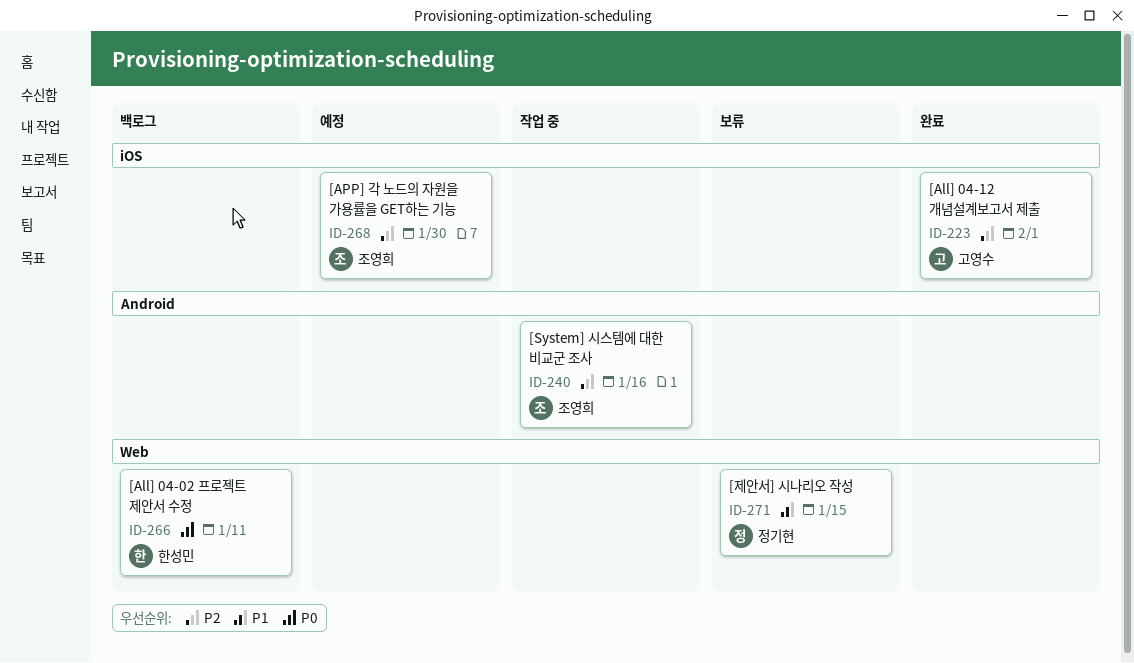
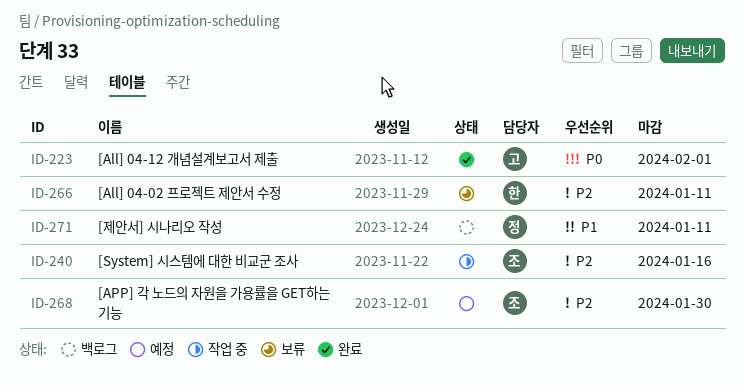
ID-223, priority: P2 -> P0
ID-266, status: 백로그 -> 보류
ID-266, priority: P0 -> P2
ID-271, status: 보류 -> 백로그
ID-271, due: Jan 15 -> Jan 11

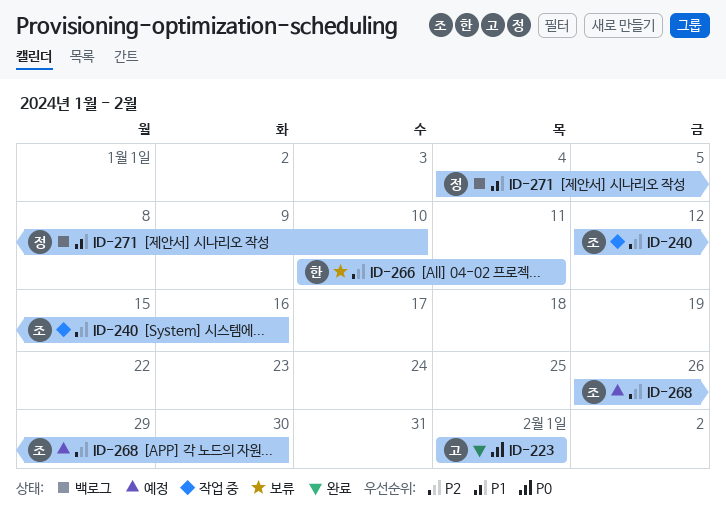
ID-271, due: Jan 11 -> Jan 10

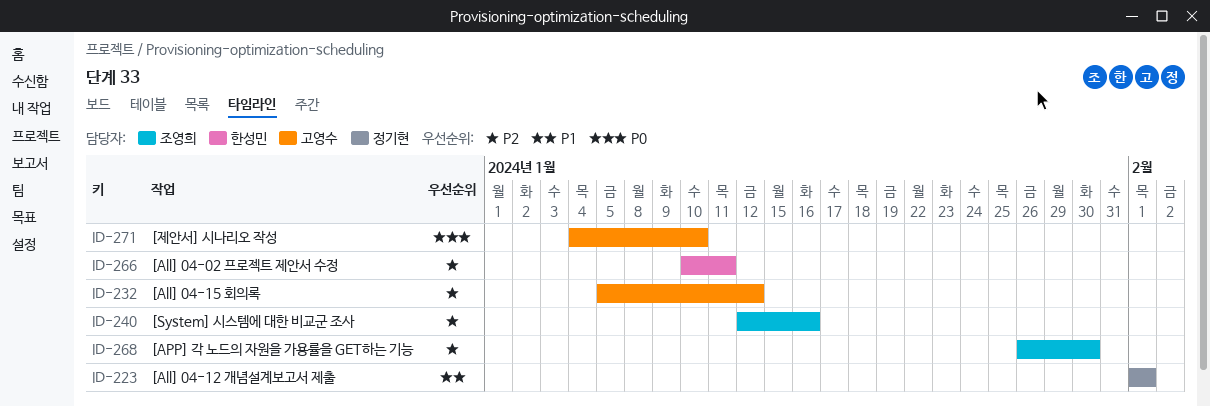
ID-223, owner: 고영수 -> 정기현
ID-223, priority: P0 -> P1
ID-232: none -> present
ID-271, owner: 정기현 -> 고영수
ID-271, priority: P1 -> P0

